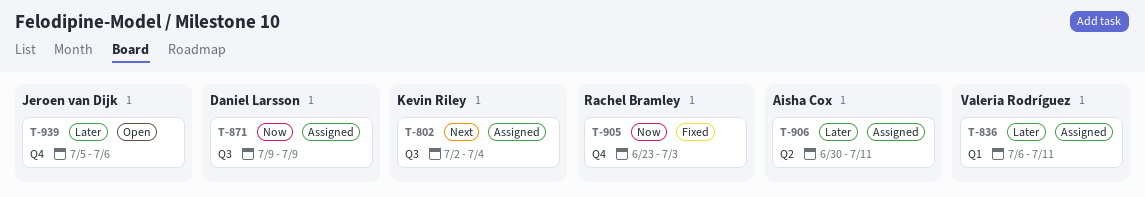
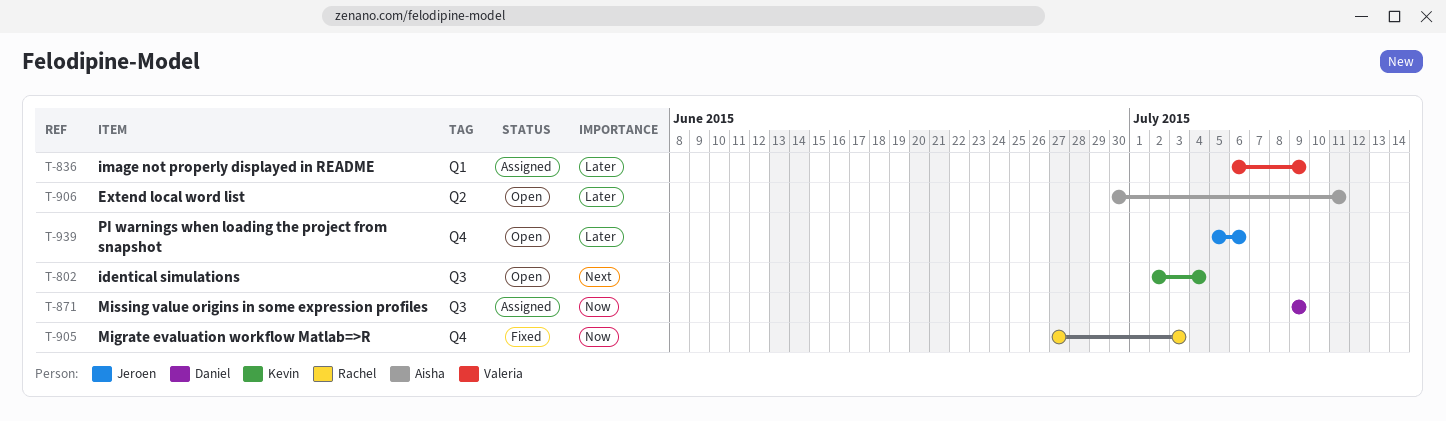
T-802, status: Assigned -> Open
T-836, due: Jul 11 -> Jul 9
T-905, start: Jun 23 -> Jun 27
T-906, status: Assigned -> Open

